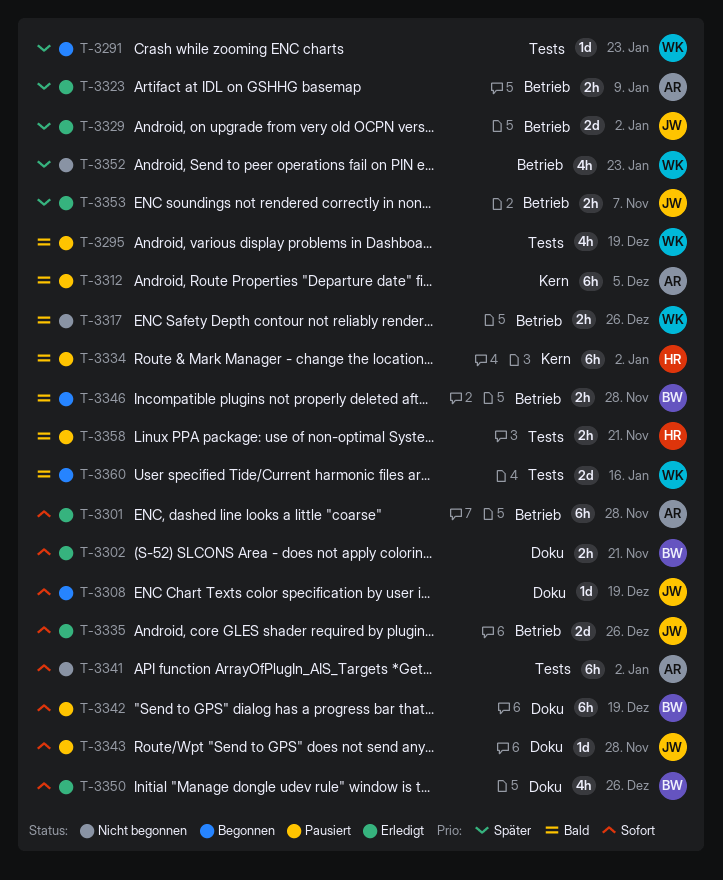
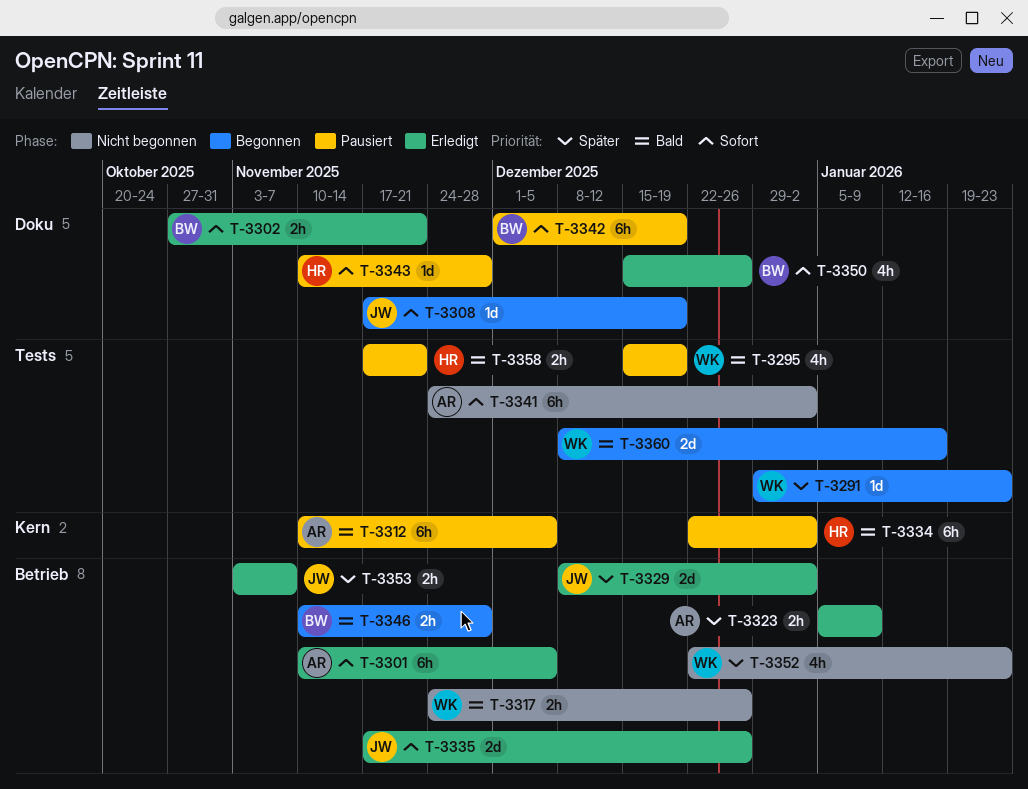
T-3301, due: Nov 28 -> Dec 5
T-3343, owner: JW -> HR

